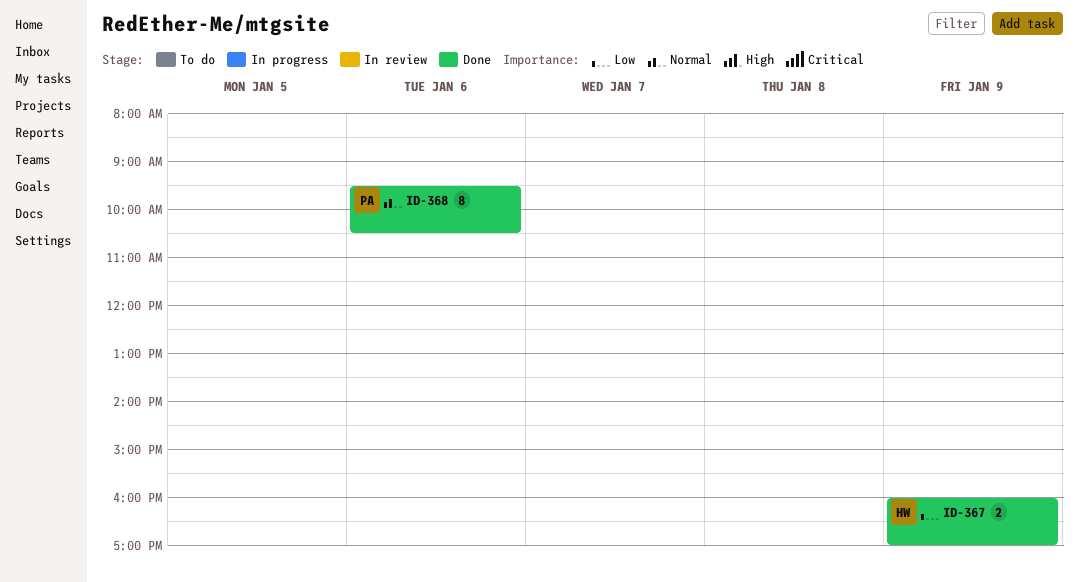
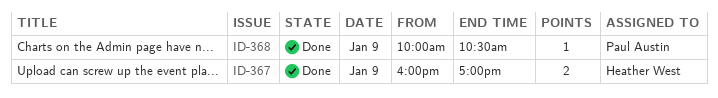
ID-368, estimate: 8 -> 1
ID-368, day: Jan 6 -> Jan 9
ID-368, begins: 09:30 -> 10:00

